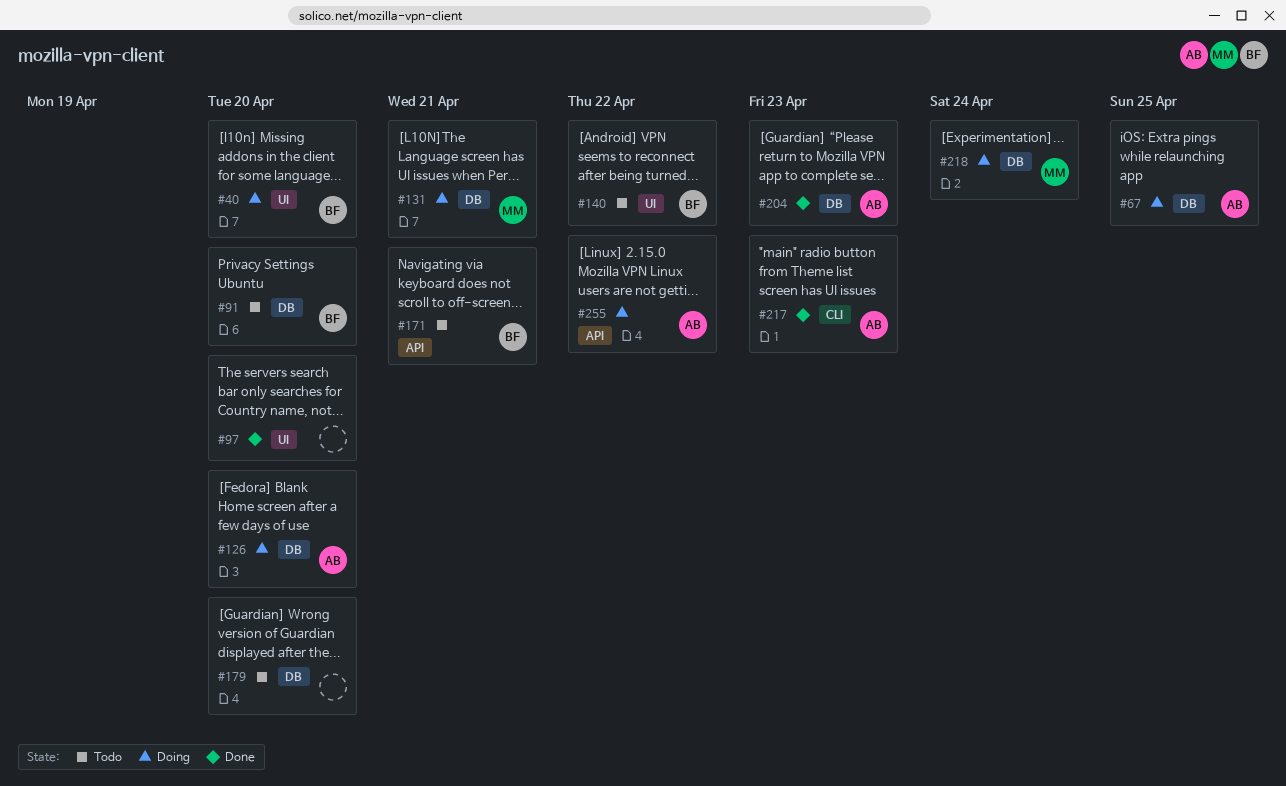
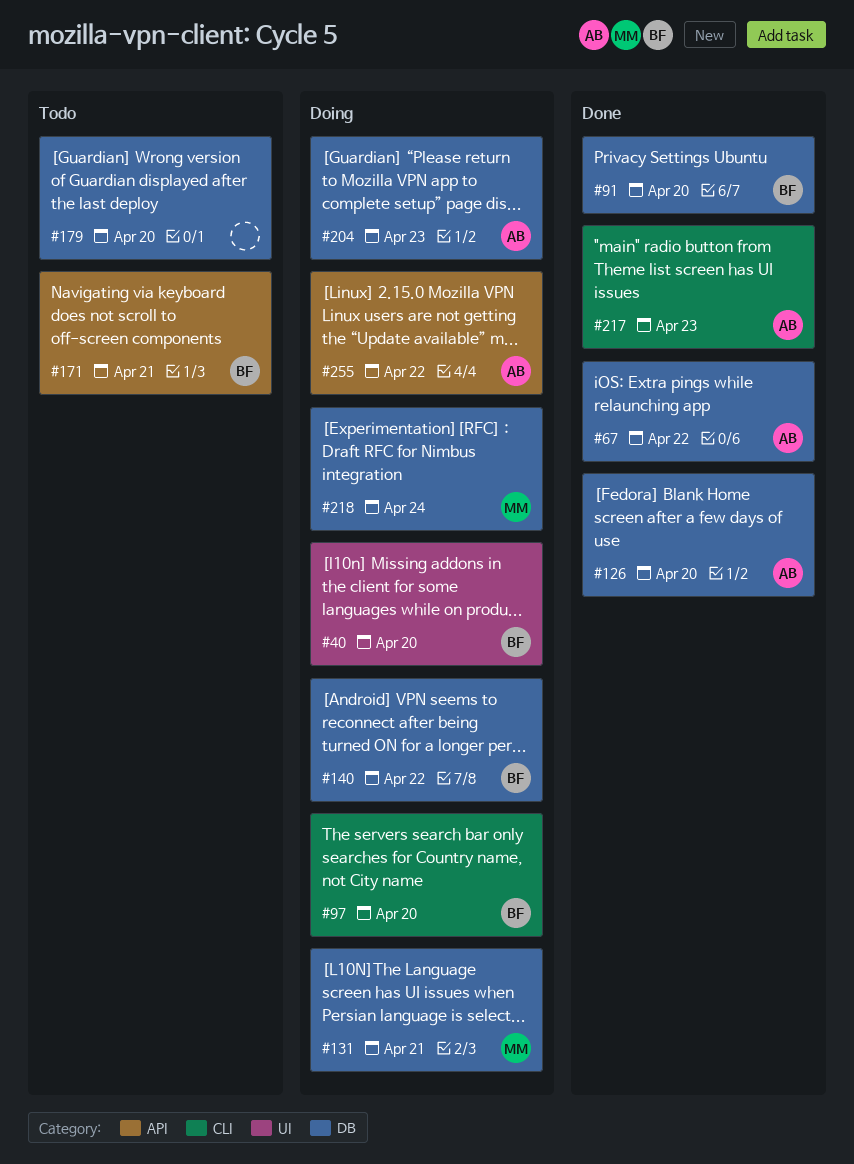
#67, status: Doing -> Done
#67, due: Apr 25 -> Apr 22
#91, status: Todo -> Done
#97, status: Done -> Doing
#97, owner: none -> BF
#97, label: UI -> CLI
#126, status: Doing -> Done
#140, status: Todo -> Doing
#140, label: UI -> DB
#204, status: Done -> Doing

